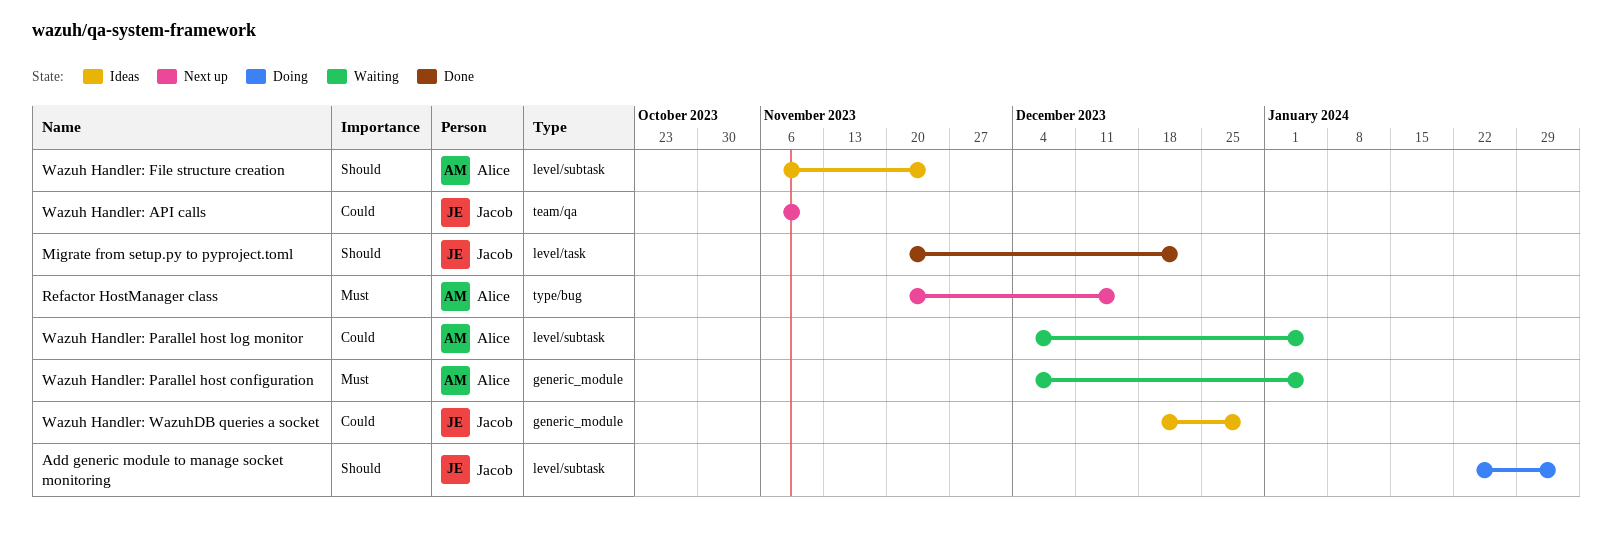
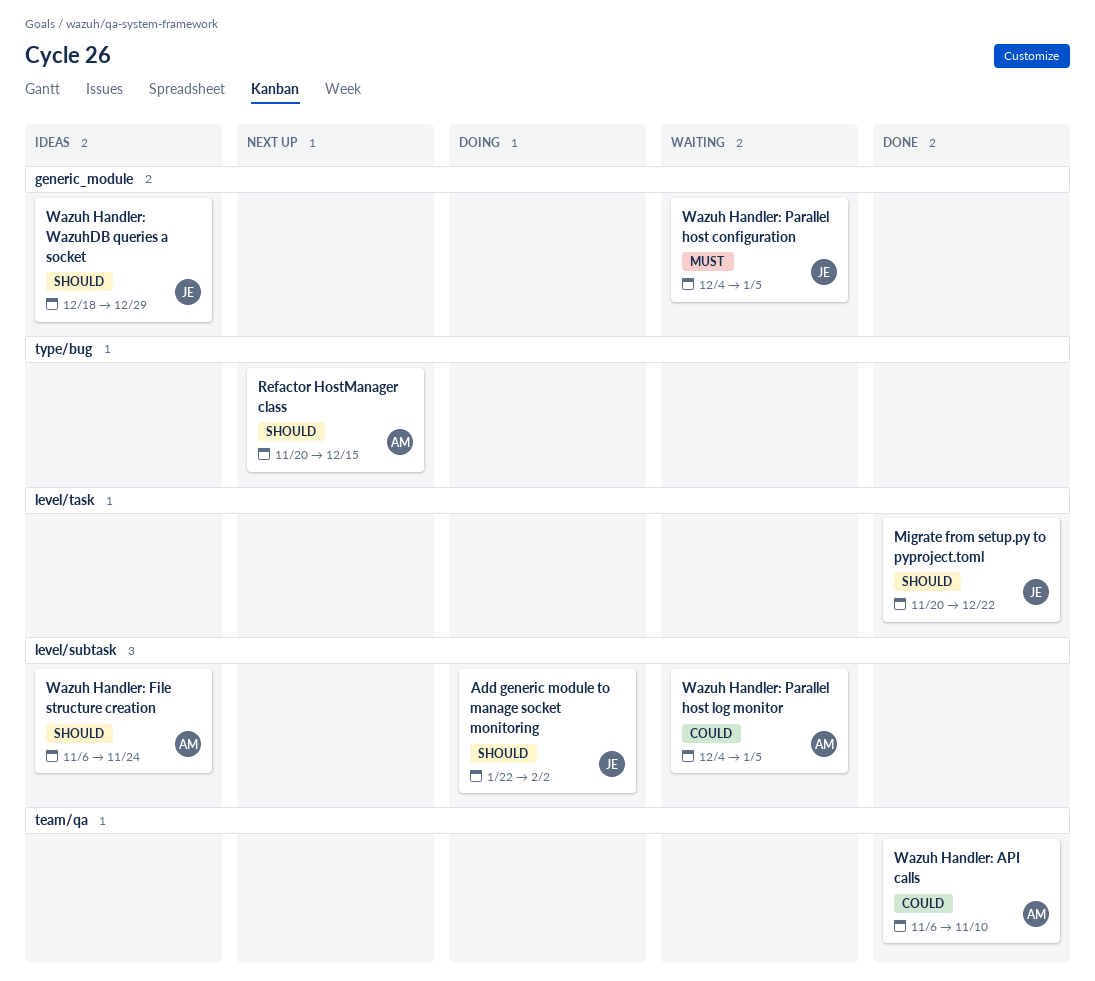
Refactor HostManager class, priority: Must -> Should
Wazuh Handler: API calls, status: Next up -> Done
Wazuh Handler: API calls, owner: Jacob -> Alice
Wazuh Handler: Parallel host configuration, owner: Alice -> Jacob
Wazuh Handler: WazuhDB queries a socket, priority: Could -> Should

